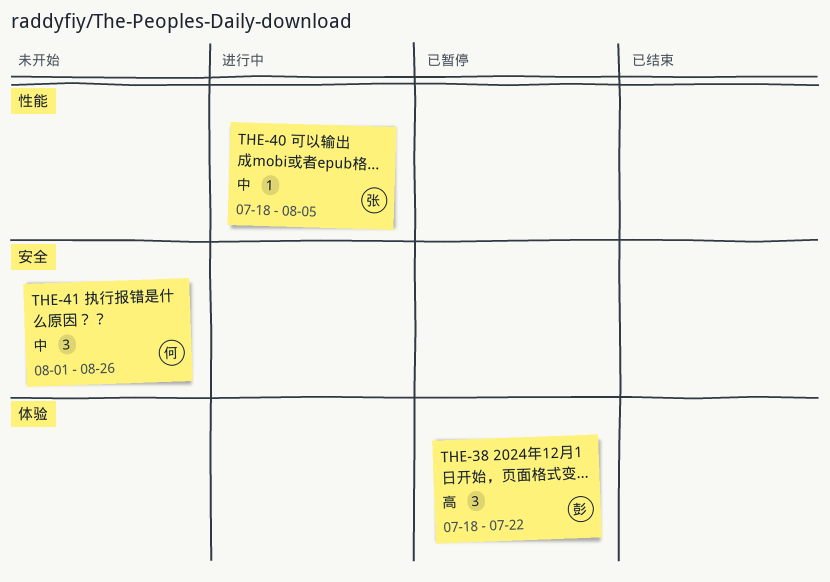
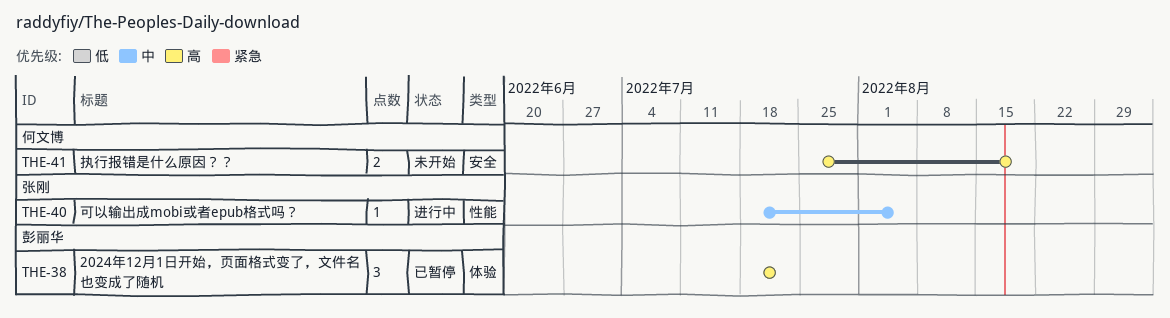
THE-41, priority: 中 -> 高
THE-41, estimate: 3 -> 2
THE-41, start: Aug 1 -> Jul 25
THE-41, due: Aug 26 -> Aug 19

